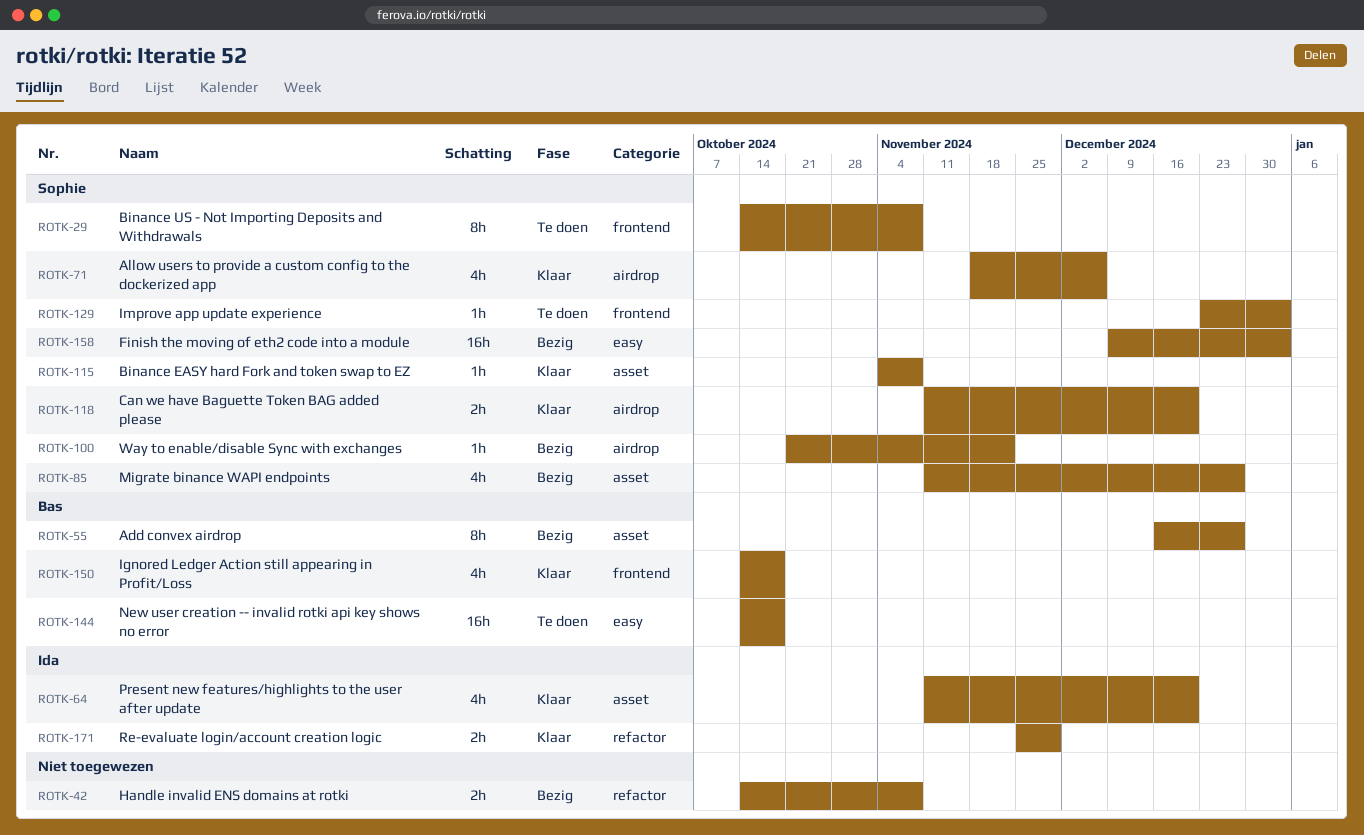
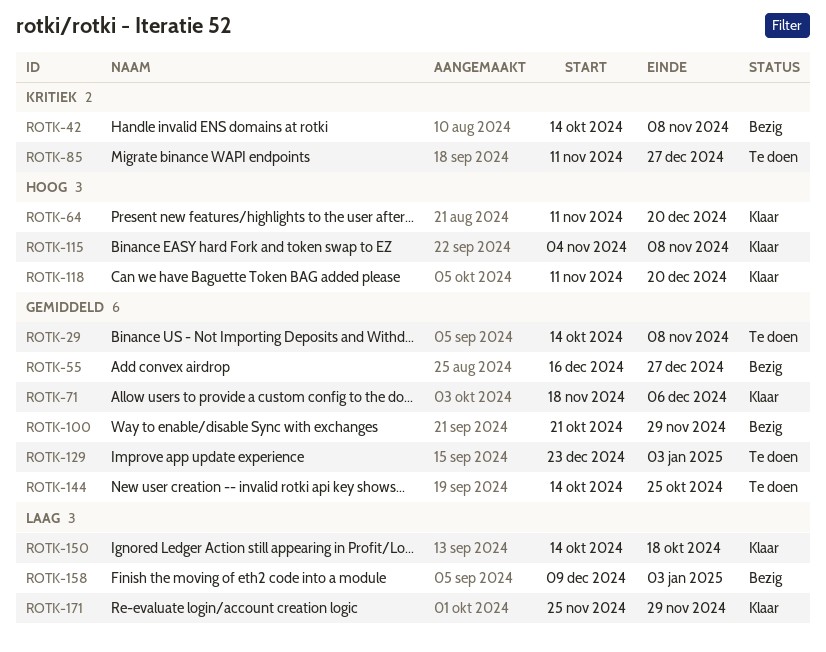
ROTK-85, status: Bezig -> Te doen
ROTK-100, due: Nov 22 -> Nov 29
ROTK-144, due: Oct 18 -> Oct 25

